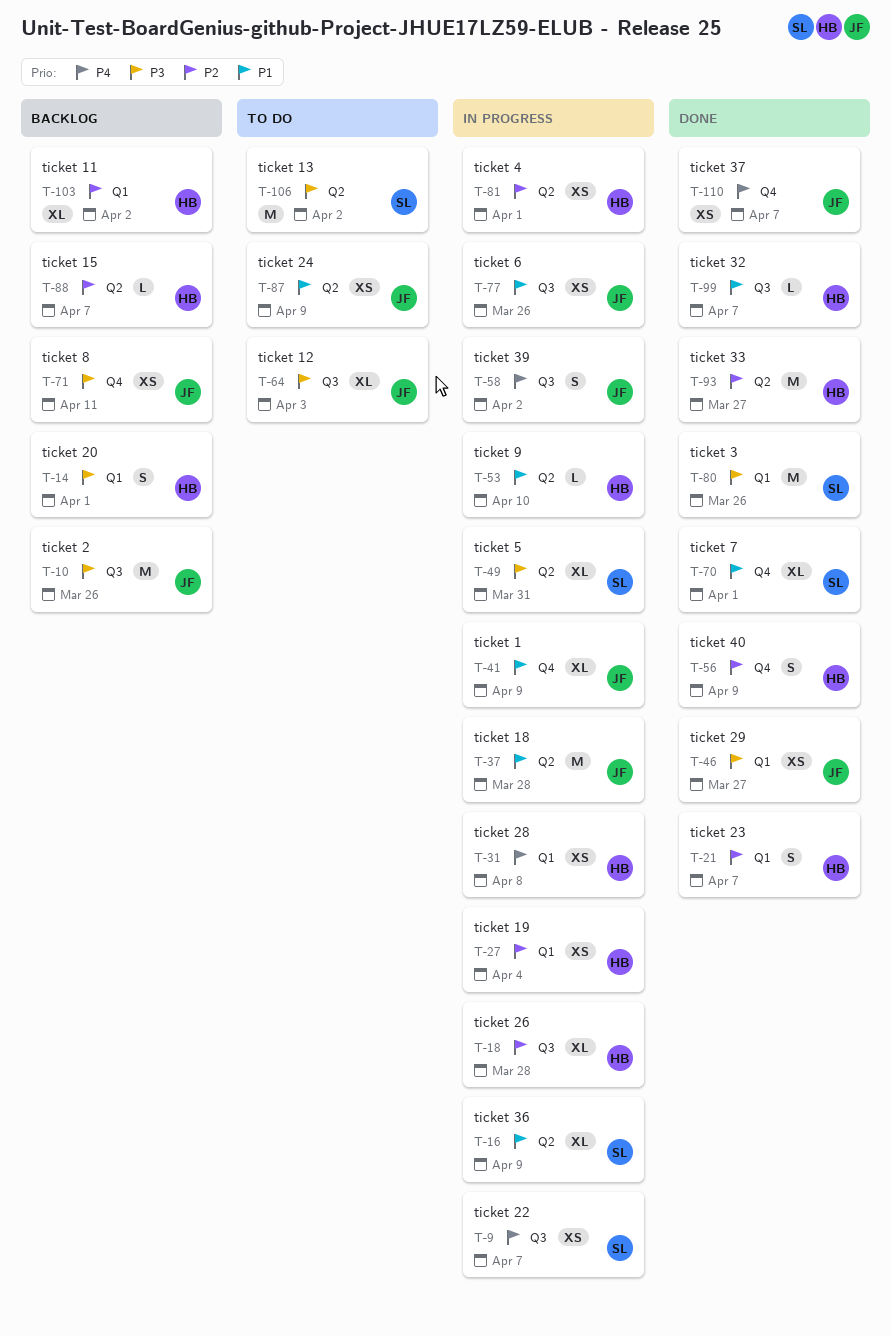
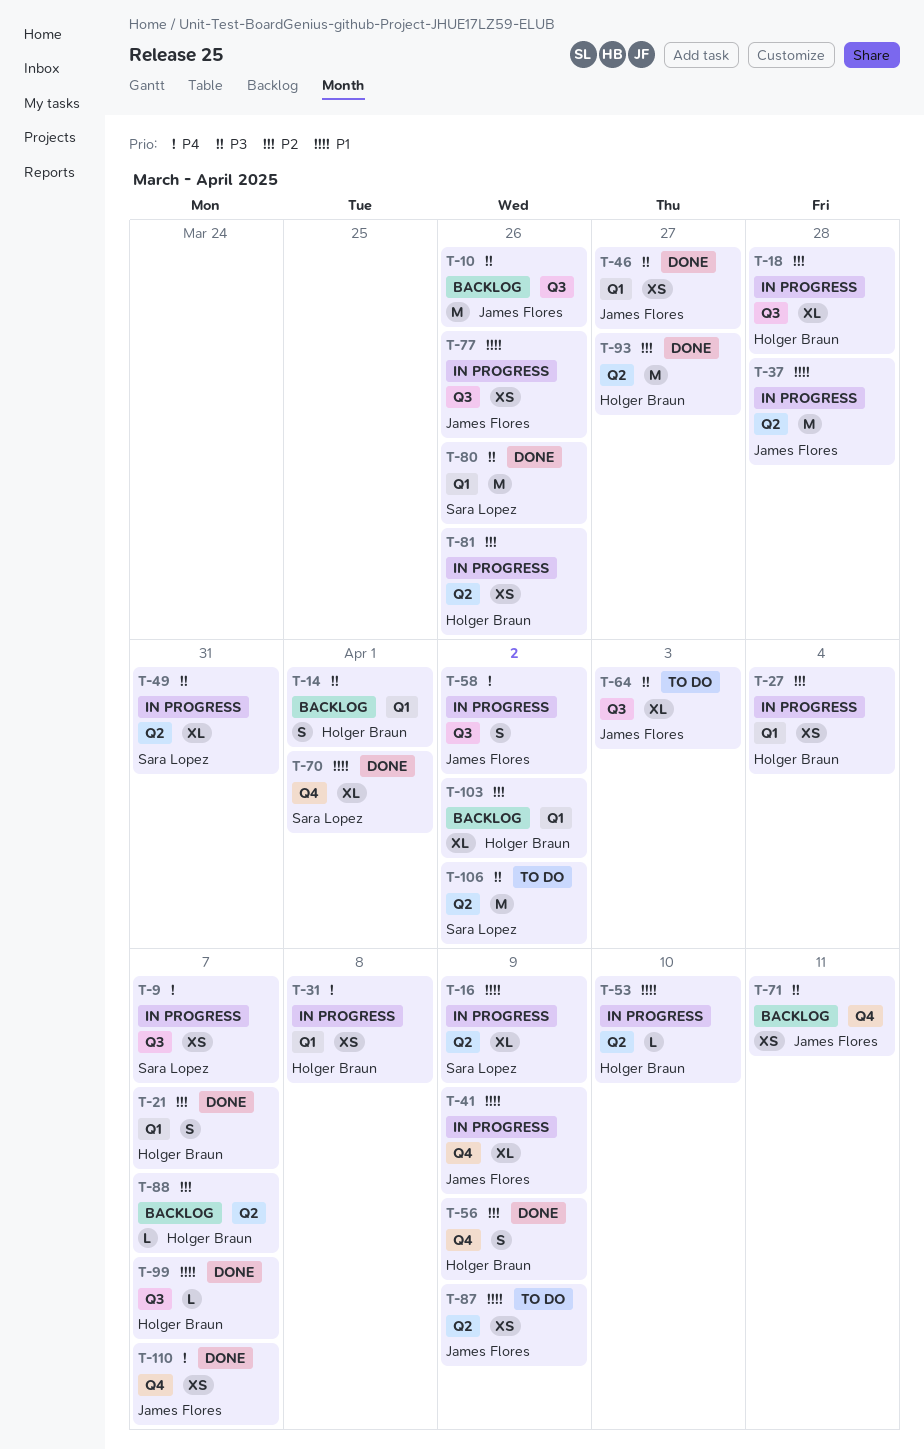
T-81, due: Apr 1 -> Mar 26

